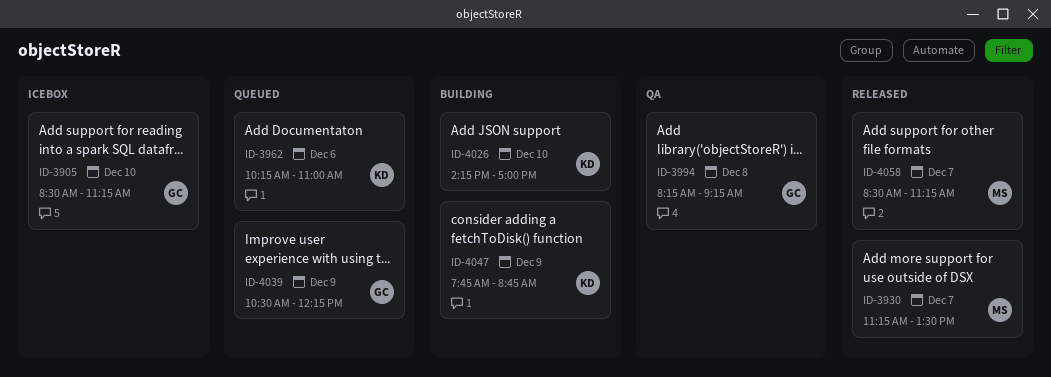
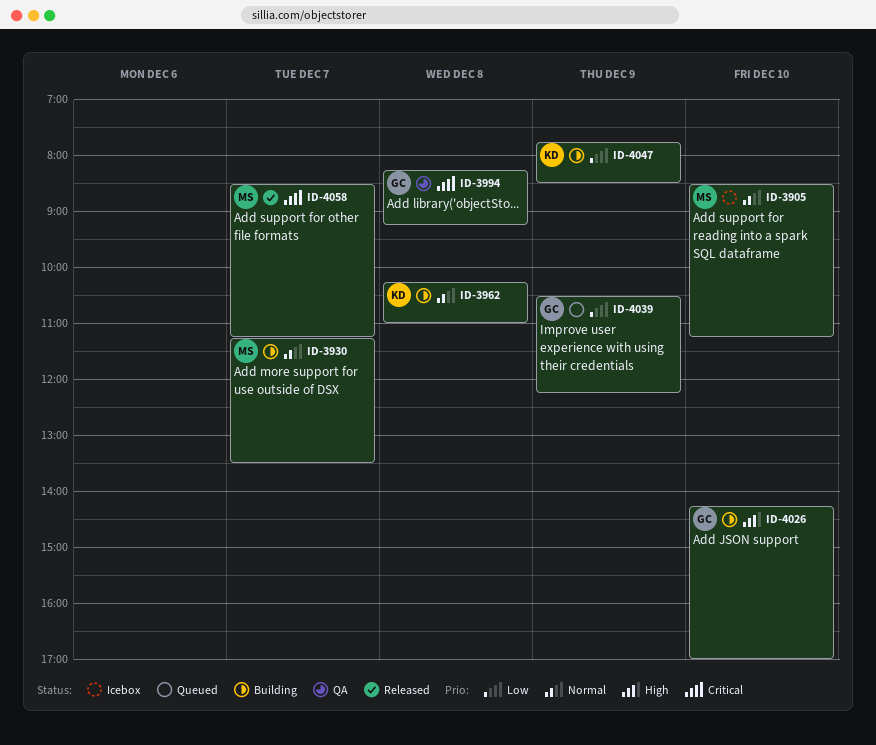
ID-3905, owner: GC -> MS
ID-3930, status: Released -> Building
ID-3962, status: Queued -> Building
ID-3962, day: Dec 6 -> Dec 8
ID-4026, owner: KD -> GC
ID-4047, ends: 08:45 -> 08:30

